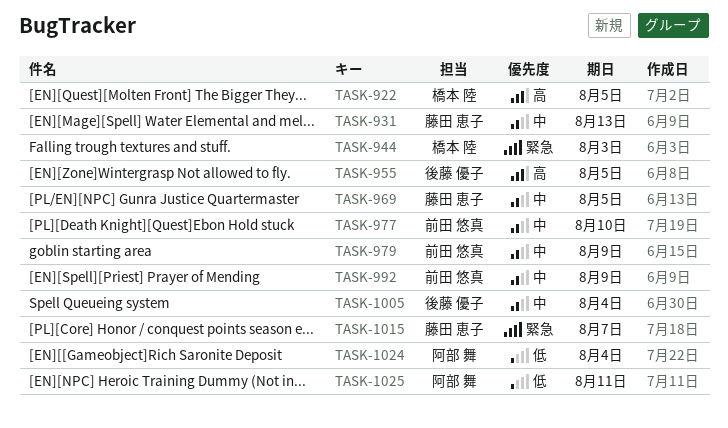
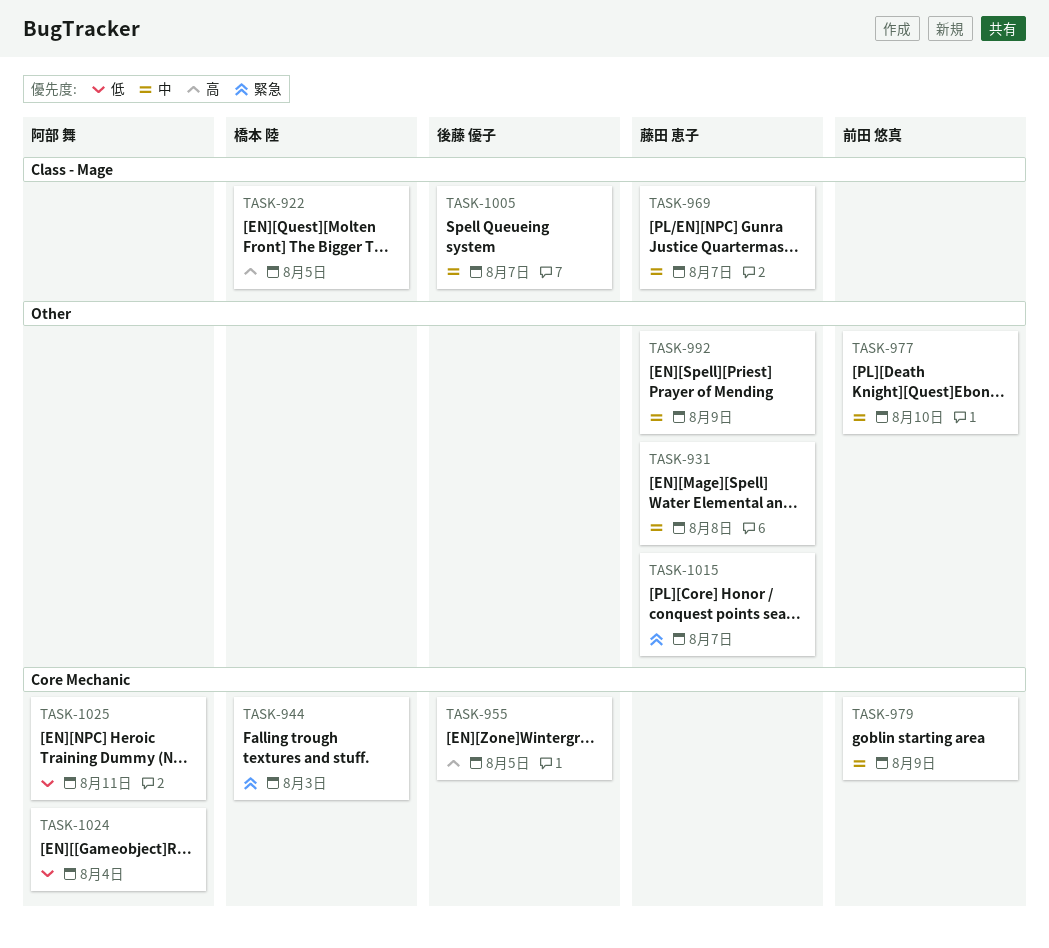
TASK-931, due: Aug 13 -> Aug 8
TASK-969, due: Aug 5 -> Aug 7
TASK-992, owner: 前田 悠真 -> 藤田 恵子
TASK-1005, due: Aug 4 -> Aug 7

